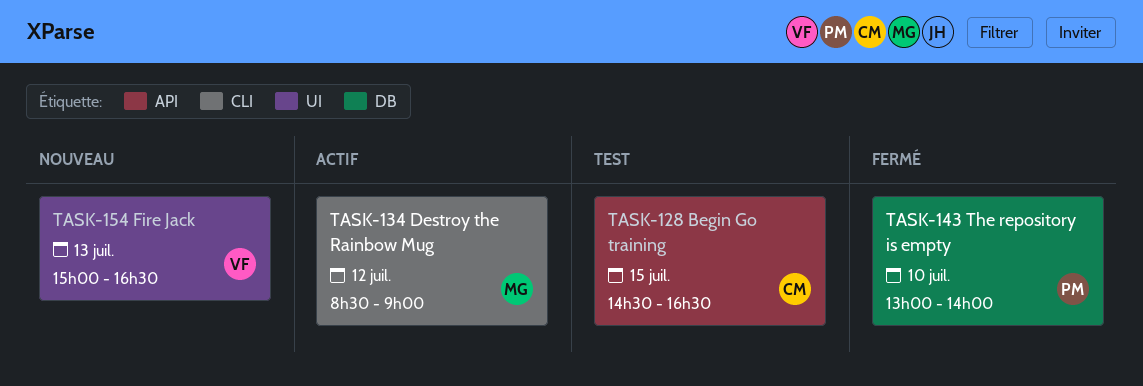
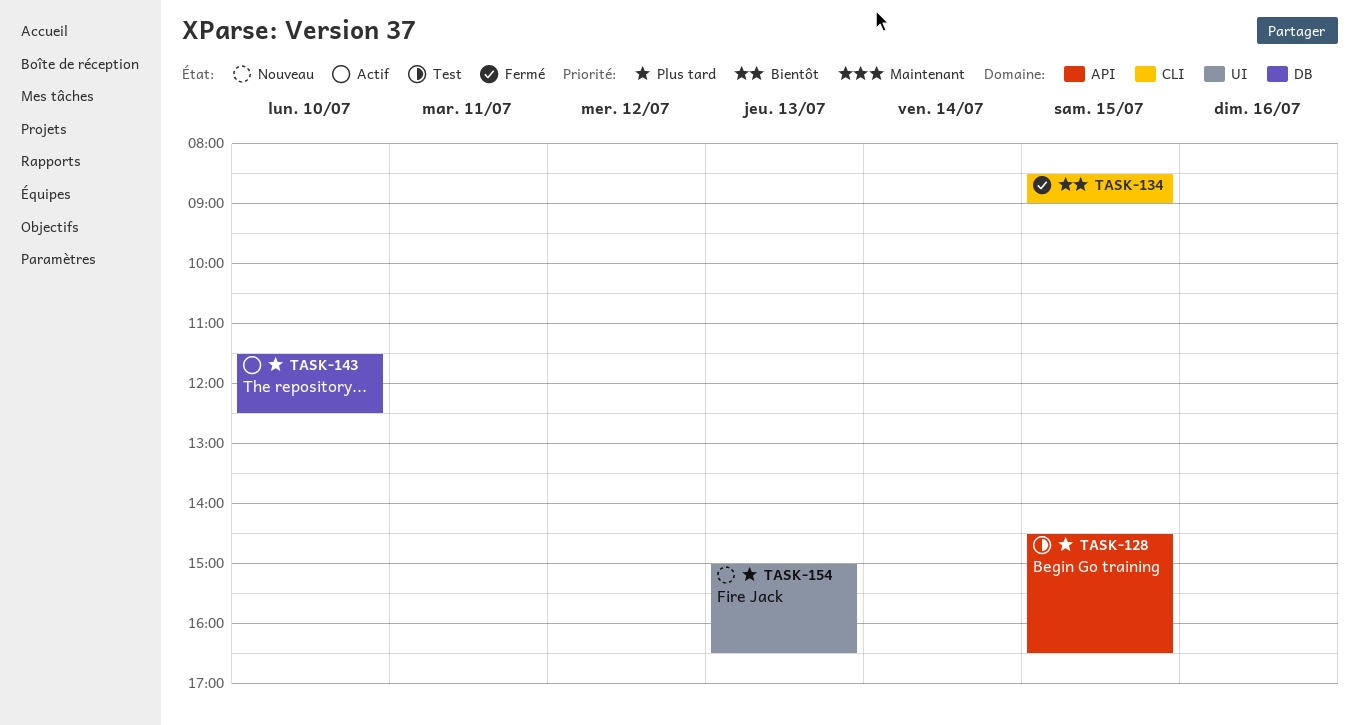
TASK-134, status: Actif -> Fermé
TASK-134, day: Jul 12 -> Jul 15
TASK-143, status: Fermé -> Actif
TASK-143, begins: 13:00 -> 11:30
TASK-143, ends: 14:00 -> 12:30

